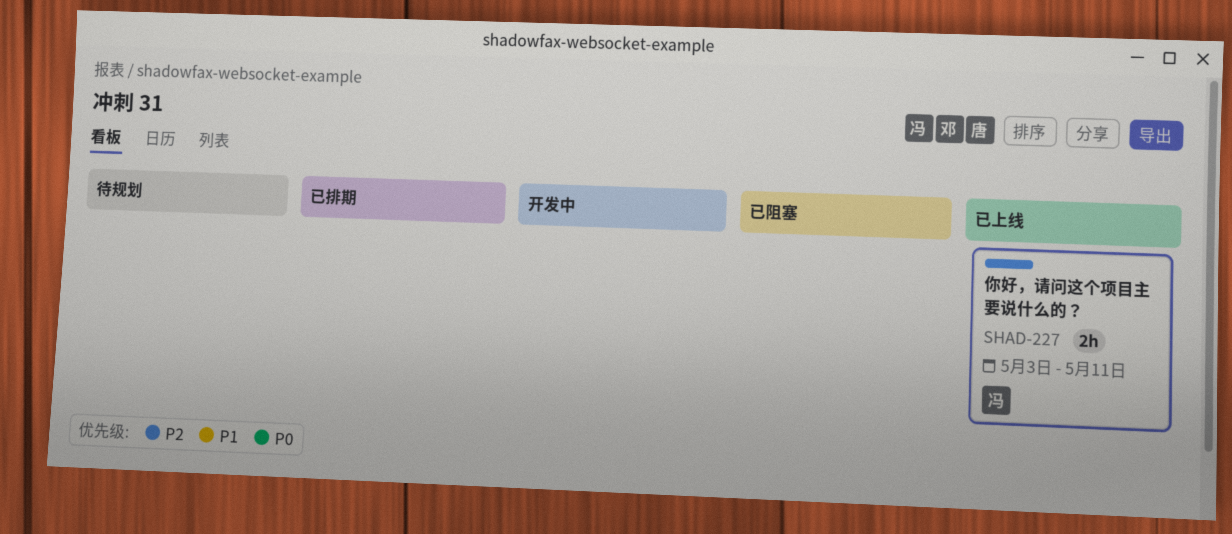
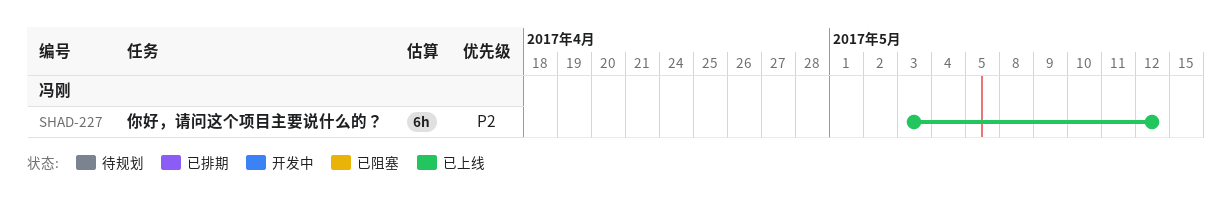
SHAD-227, estimate: 2h -> 6h
SHAD-227, due: May 11 -> May 12

